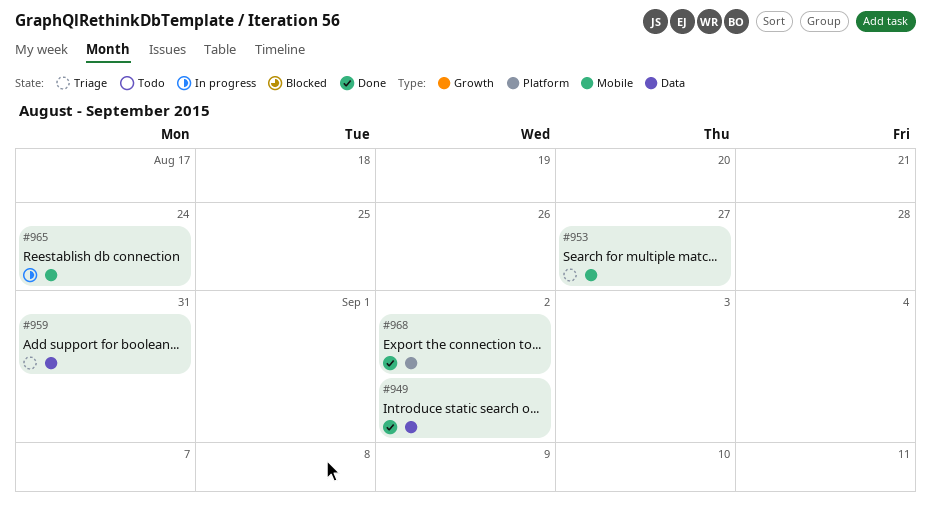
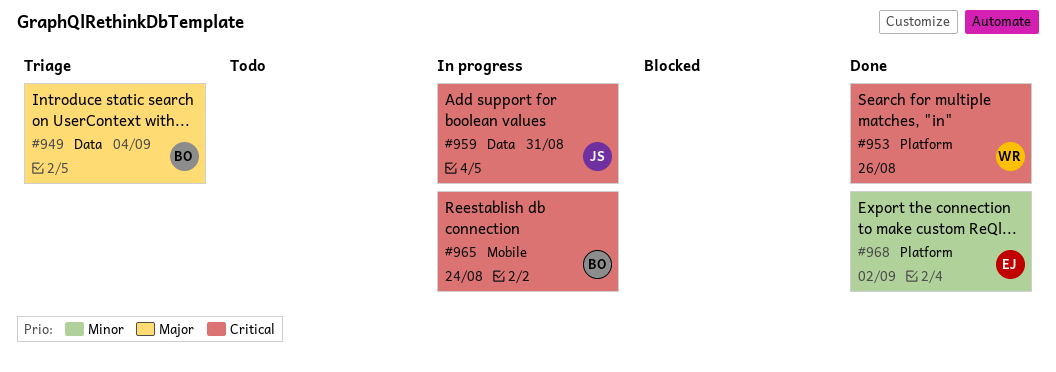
#949, status: Done -> Triage
#949, due: Sep 2 -> Sep 4
#953, status: Triage -> Done
#953, label: Mobile -> Platform
#953, due: Aug 27 -> Aug 26
#959, status: Triage -> In progress

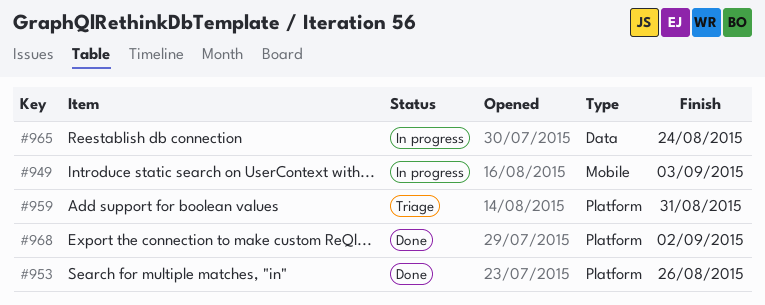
#949, status: Triage -> In progress
#949, label: Data -> Mobile
#949, due: Sep 4 -> Sep 3
#959, status: In progress -> Triage
#959, label: Data -> Platform
#965, label: Mobile -> Data

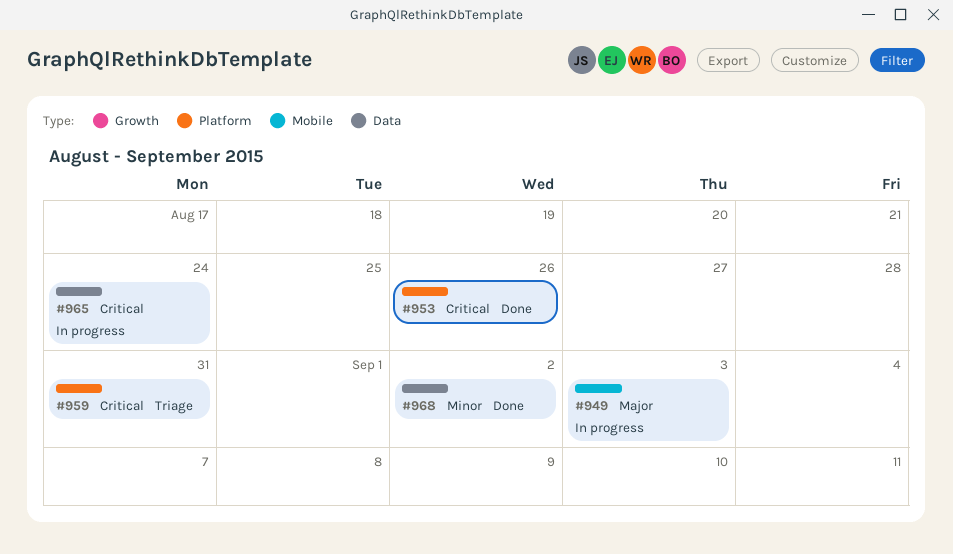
#968, label: Platform -> Data

